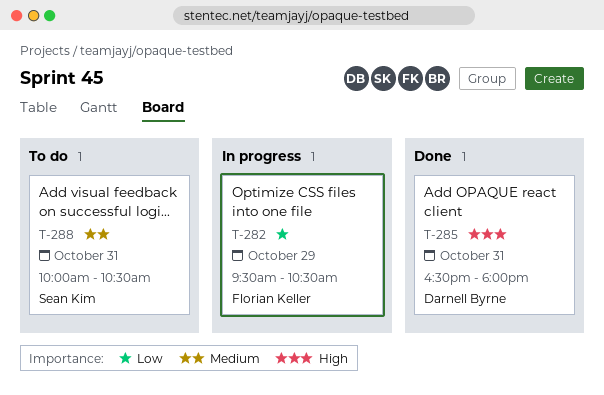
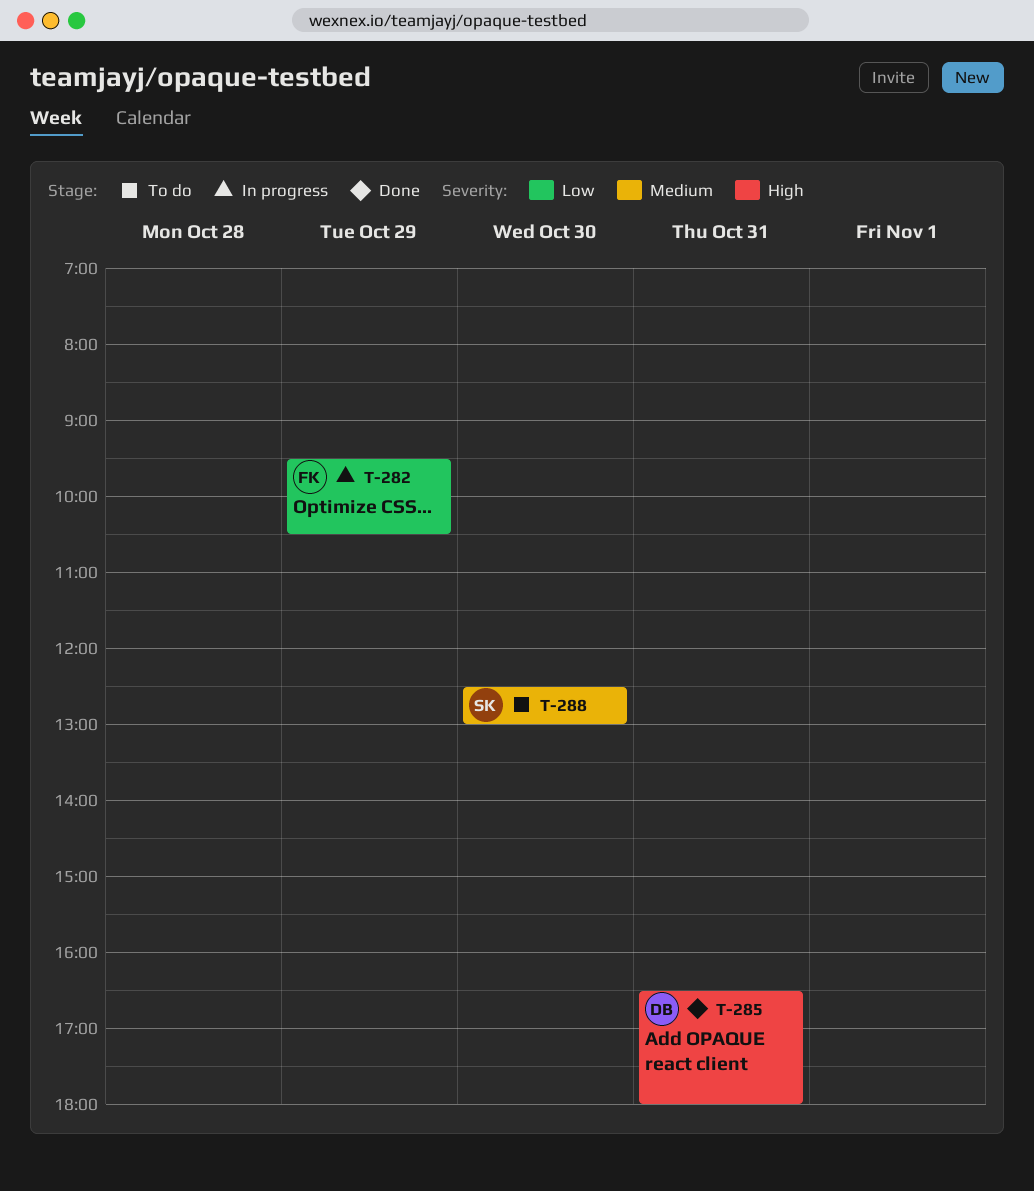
T-288, day: Oct 31 -> Oct 30
T-288, begins: 10:00 -> 12:30
T-288, ends: 10:30 -> 13:00

